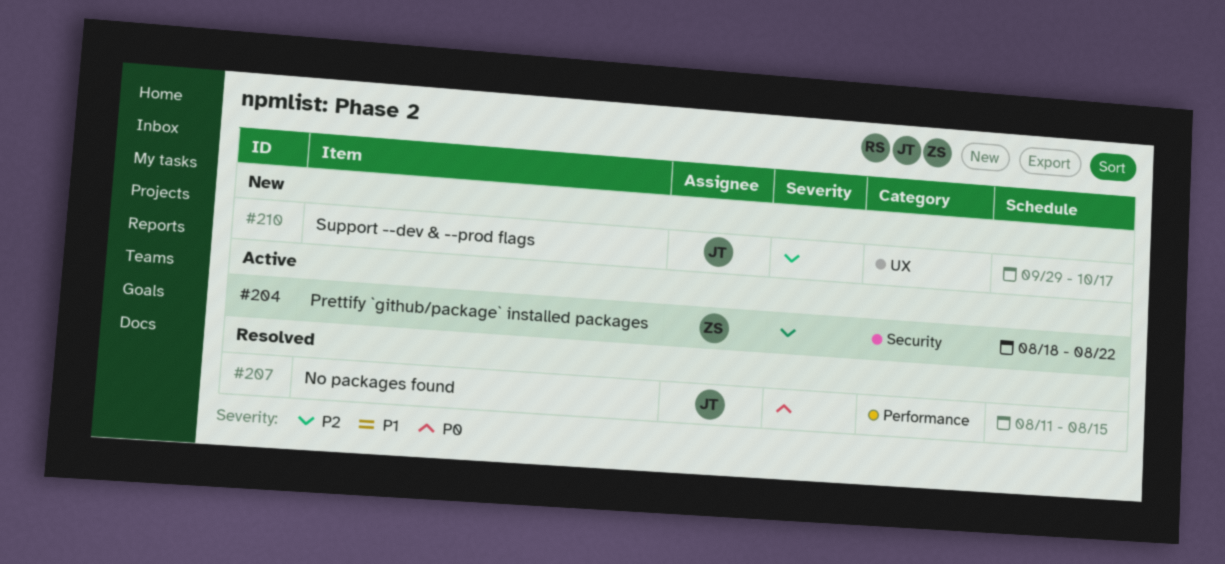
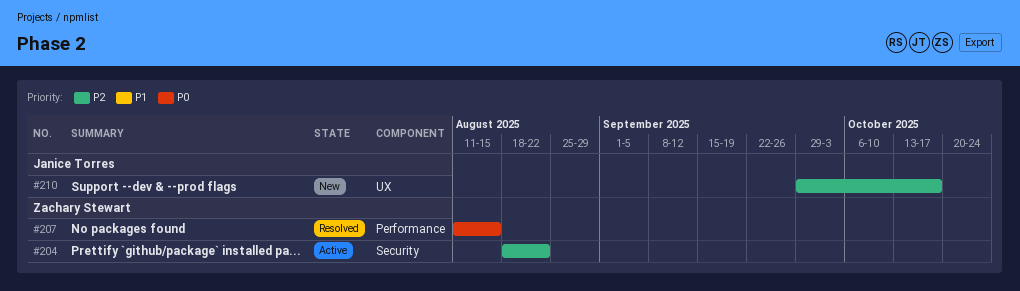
#207, owner: Janice Torres -> Zachary Stewart

